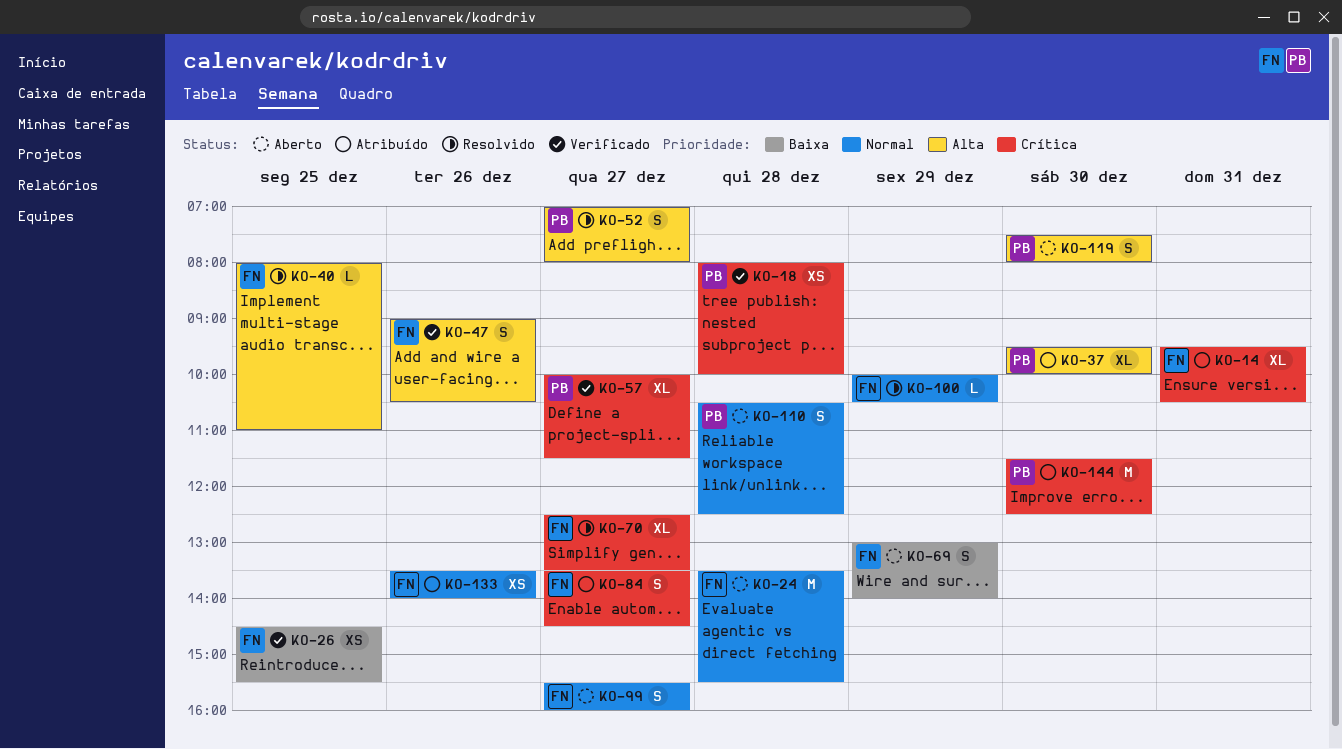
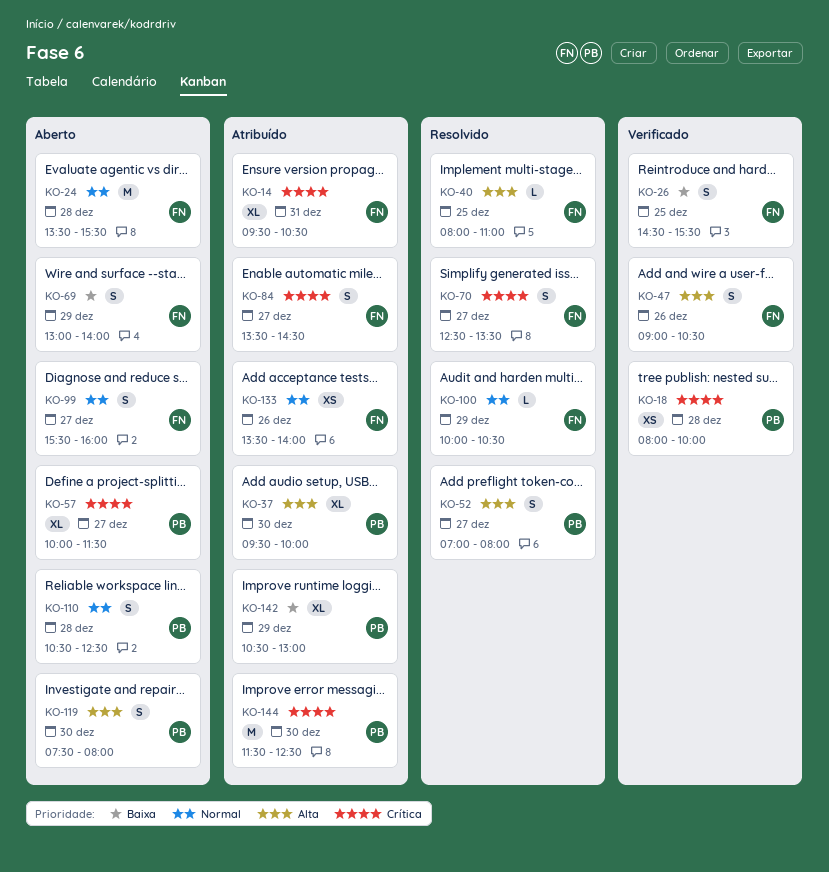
KO-26, estimate: XS -> S
KO-57, status: Verificado -> Aberto
KO-70, estimate: XL -> S
KO-142: none -> present

